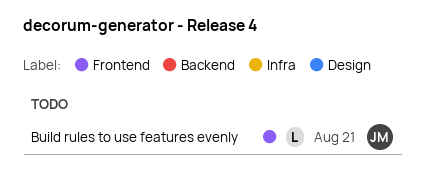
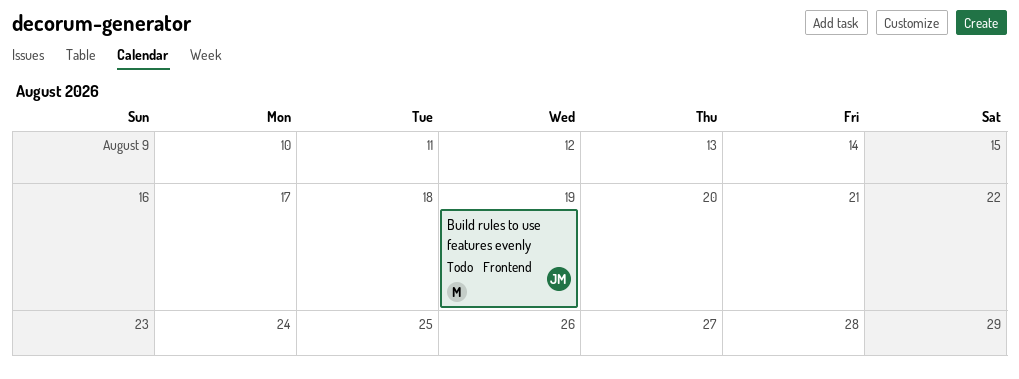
Build rules to use features evenly, estimate: L -> M
Build rules to use features evenly, due: Aug 21 -> Aug 19

